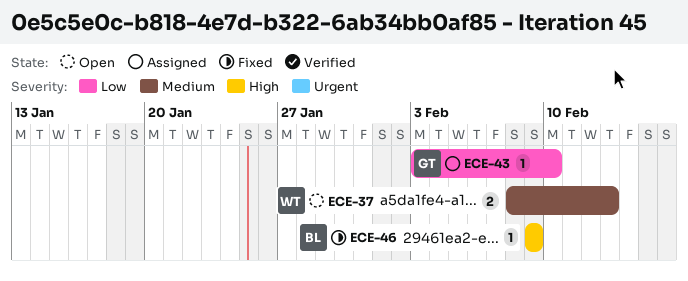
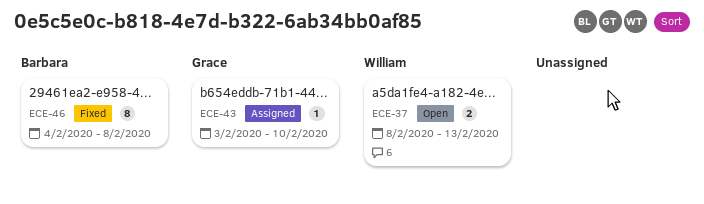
ECE-46, estimate: 1 -> 8
ECE-46, start: Feb 9 -> Feb 4
ECE-46, due: Feb 9 -> Feb 8

